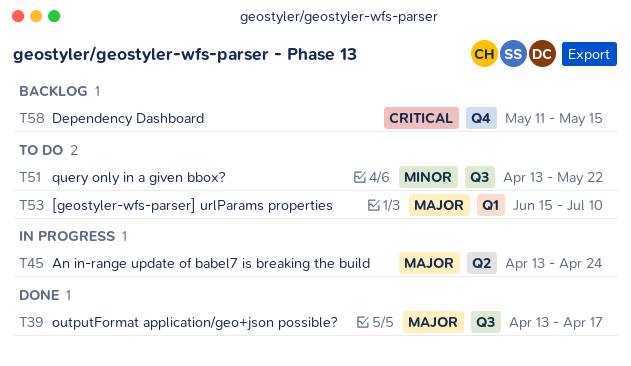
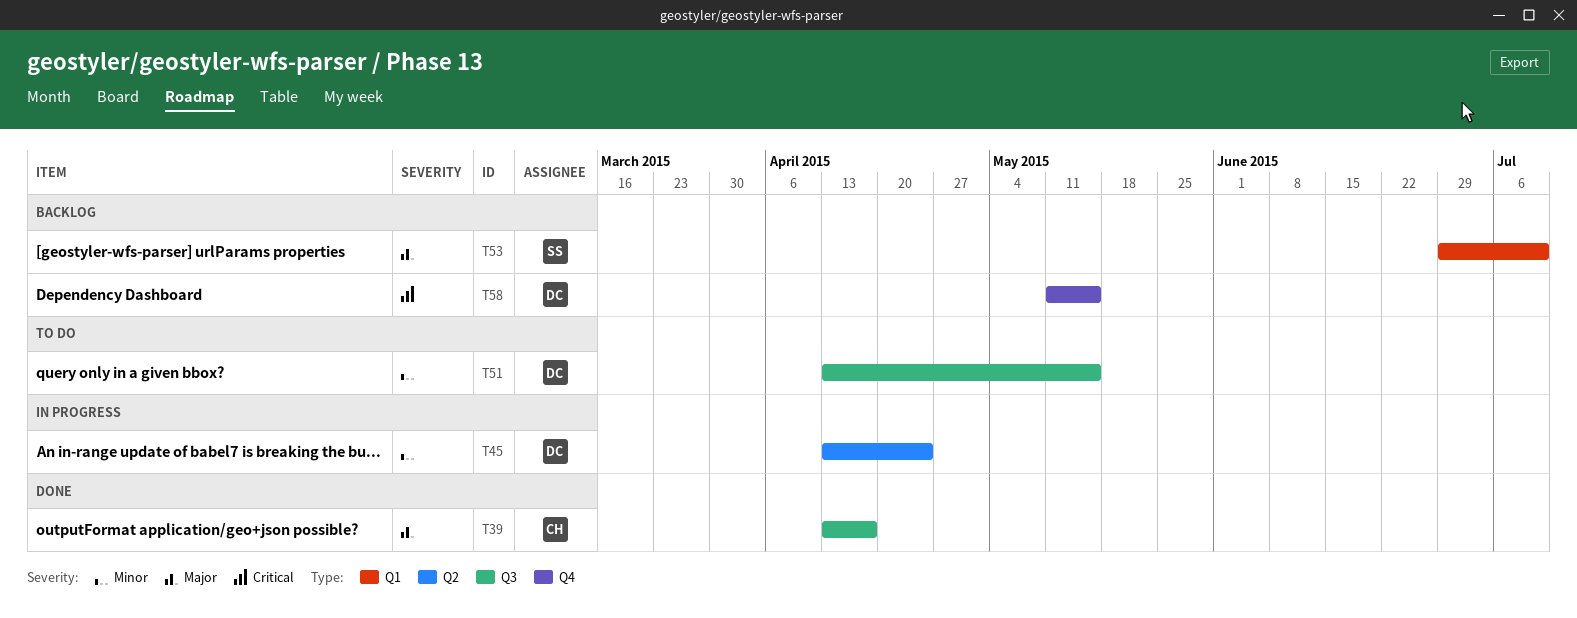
T45, priority: Major -> Minor
T51, due: May 22 -> May 15
T53, status: To do -> Backlog
T53, start: Jun 15 -> Jun 29

